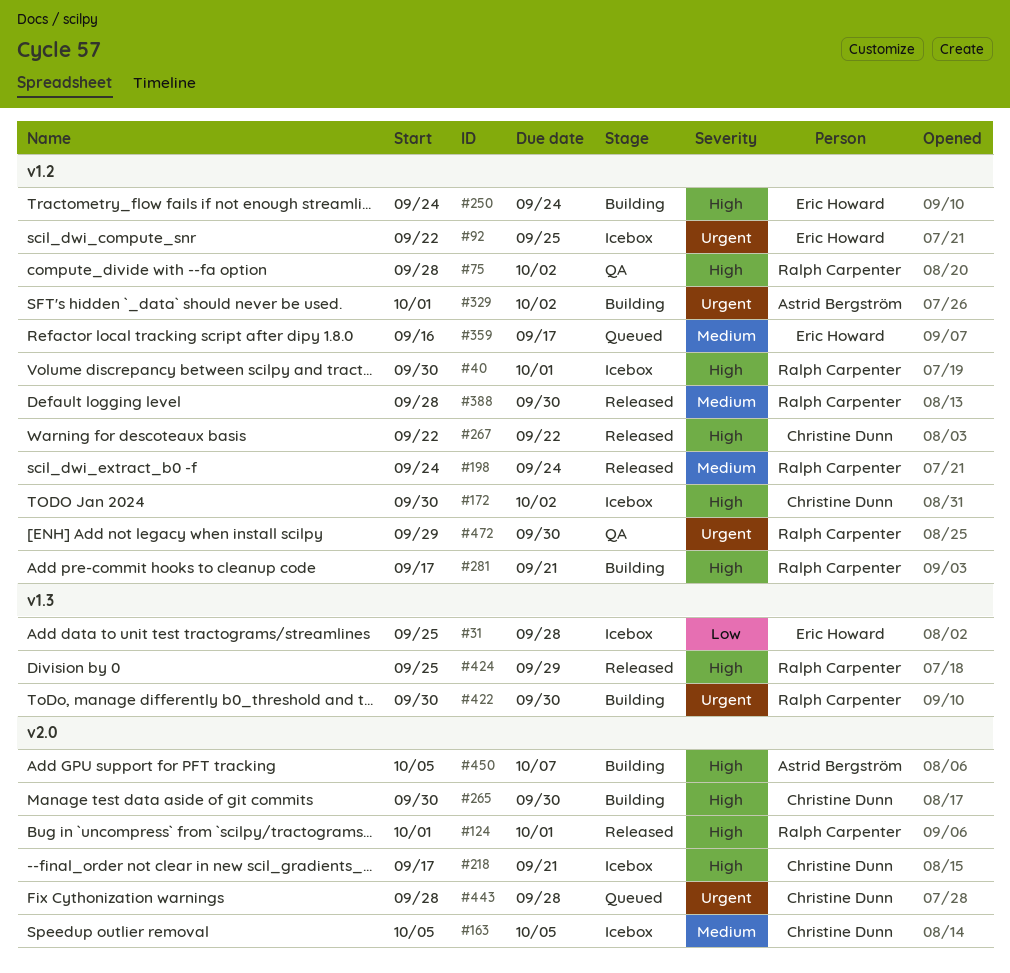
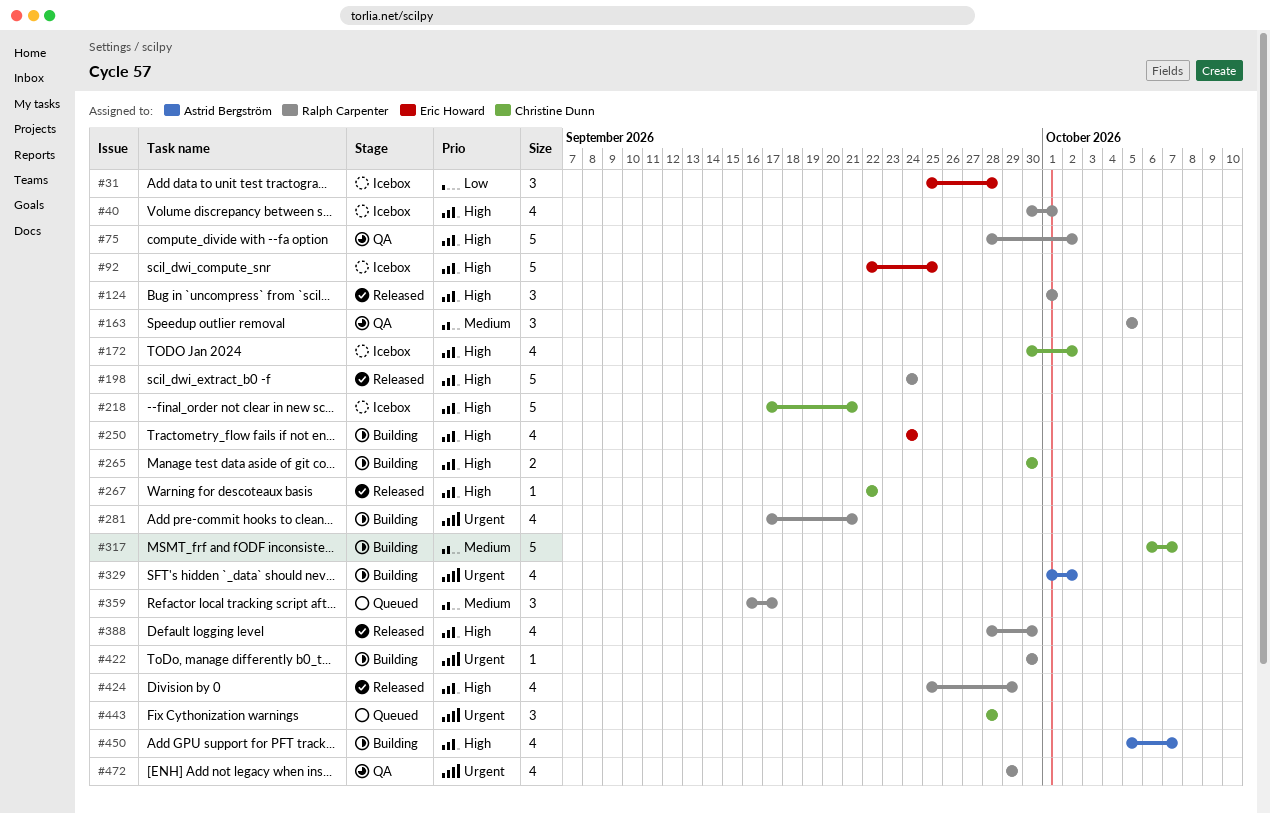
#92, priority: Urgent -> High
#163, status: Icebox -> QA
#163, owner: Christine Dunn -> Ralph Carpenter
#198, priority: Medium -> High
#281, priority: High -> Urgent
#317: none -> present
#359, owner: Eric Howard -> Ralph Carpenter
#388, priority: Medium -> High
#472, due: Sep 30 -> Sep 29

